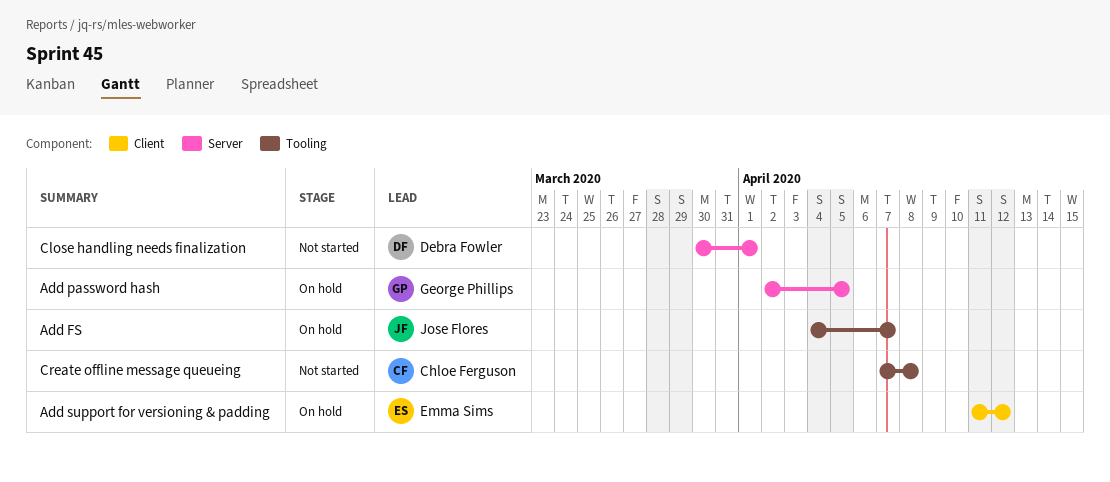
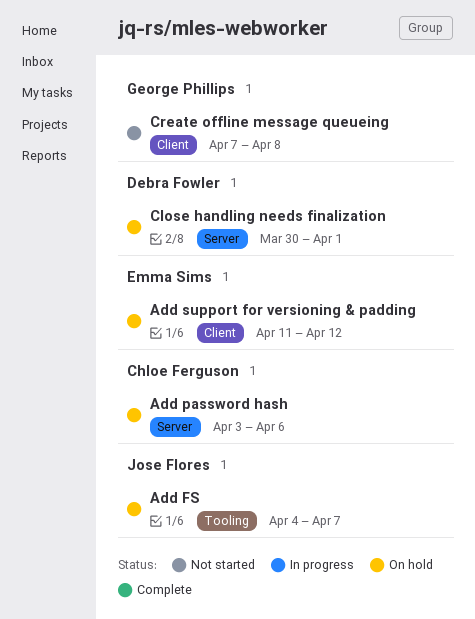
Add password hash, owner: George Phillips -> Chloe Ferguson
Add password hash, start: Apr 2 -> Apr 3
Add password hash, due: Apr 5 -> Apr 6
Close handling needs finalization, status: Not started -> On hold
Create offline message queueing, owner: Chloe Ferguson -> George Phillips
Create offline message queueing, label: Tooling -> Client

